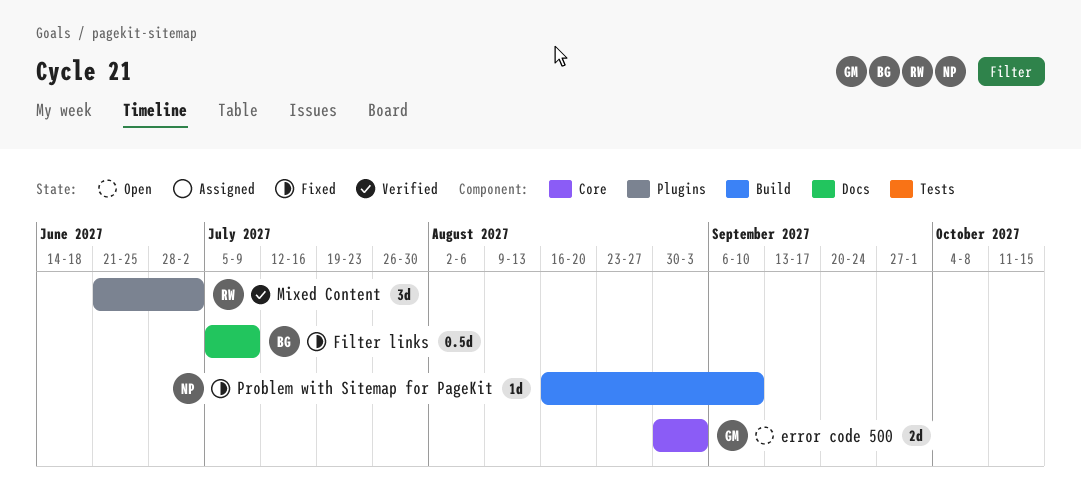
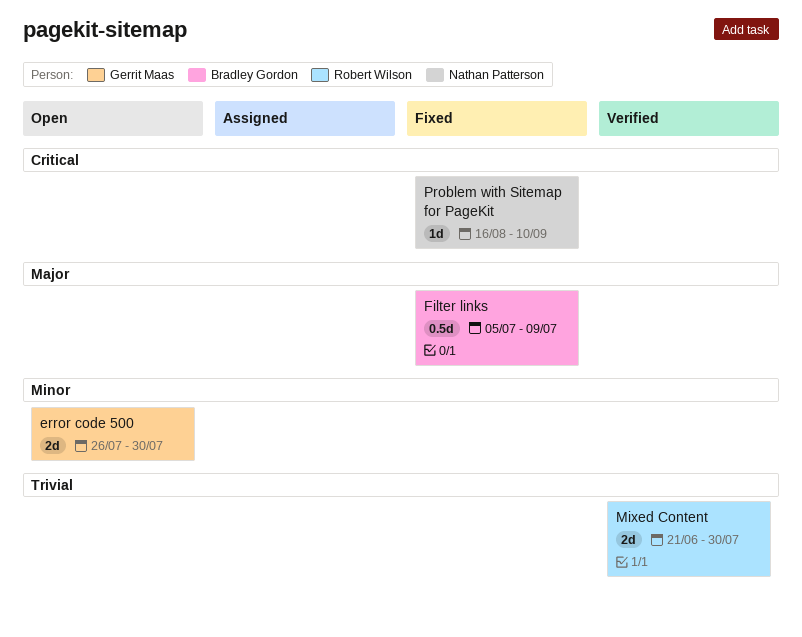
error code 500, start: Aug 30 -> Jul 26
error code 500, due: Sep 3 -> Jul 30
Mixed Content, estimate: 3d -> 2d
Mixed Content, due: Jul 2 -> Jul 30

